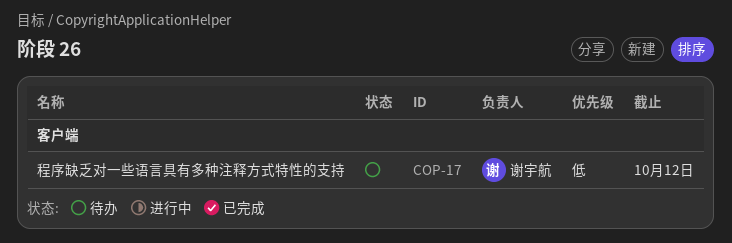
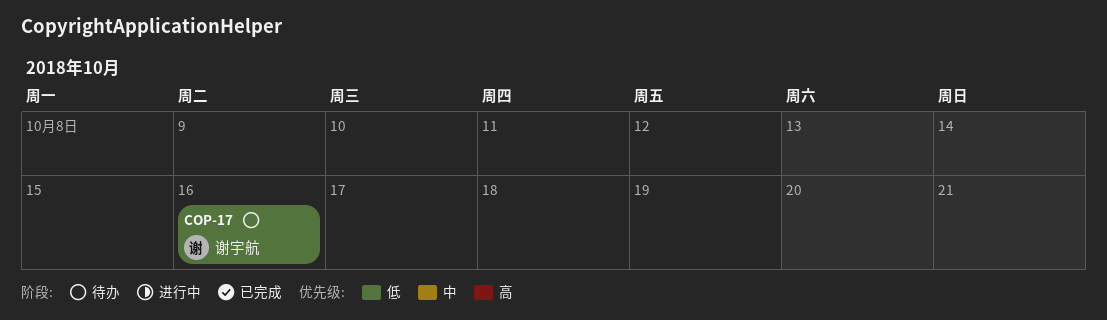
COP-17, due: Oct 12 -> Oct 16

